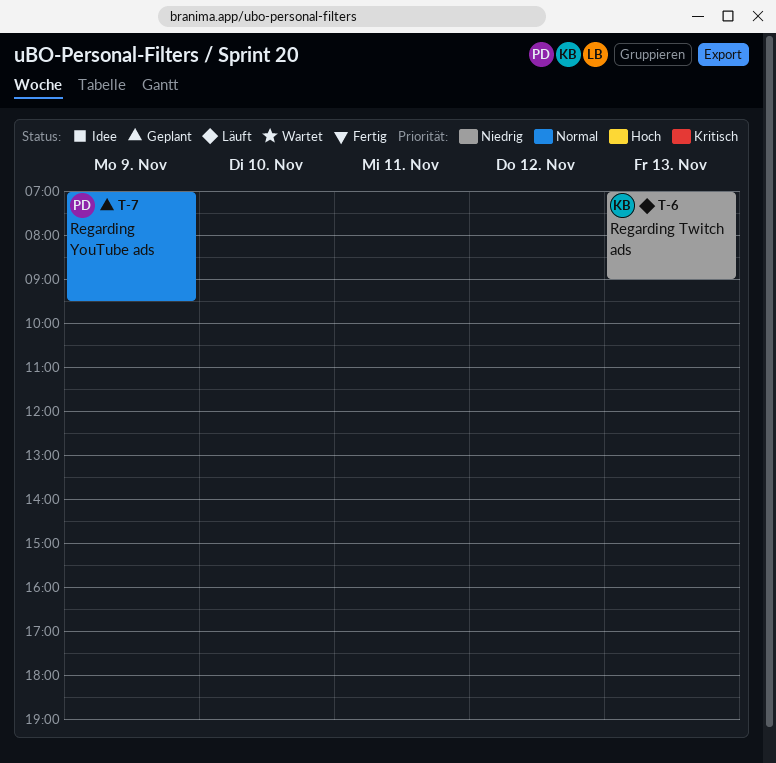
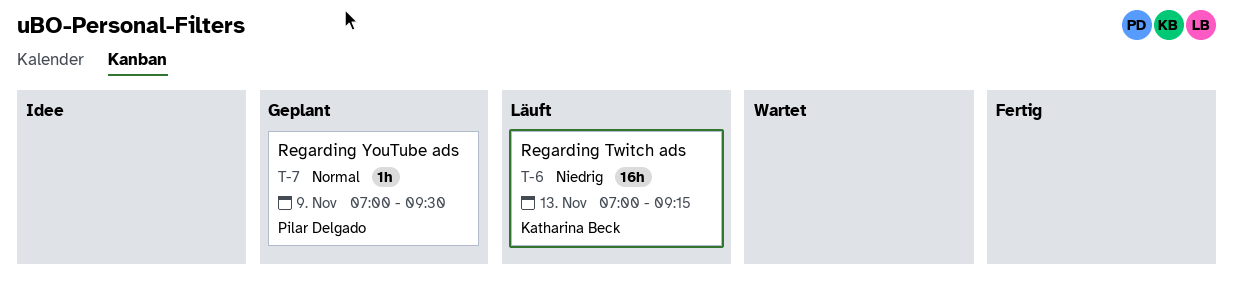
T-6, ends: 09:00 -> 09:15

